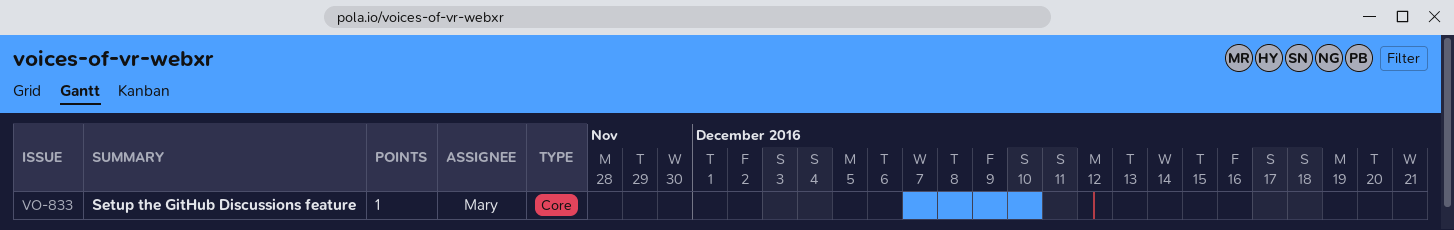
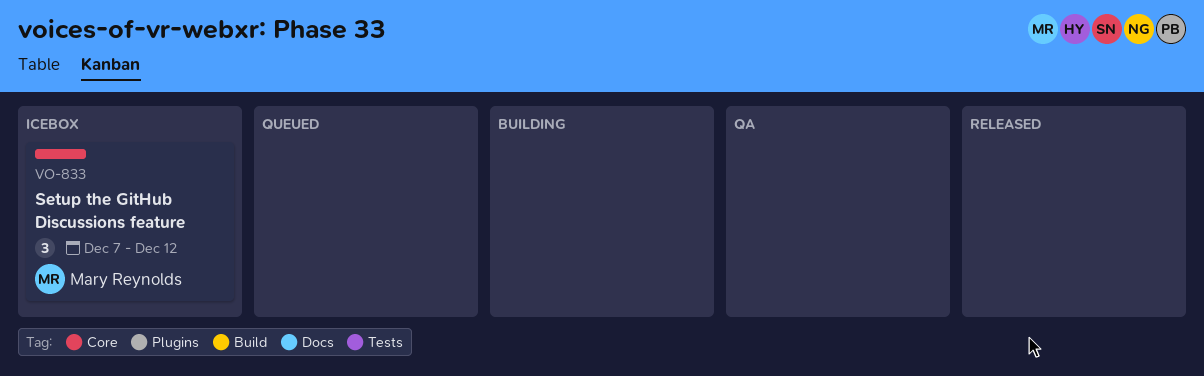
VO-833, estimate: 1 -> 3
VO-833, due: Dec 10 -> Dec 12

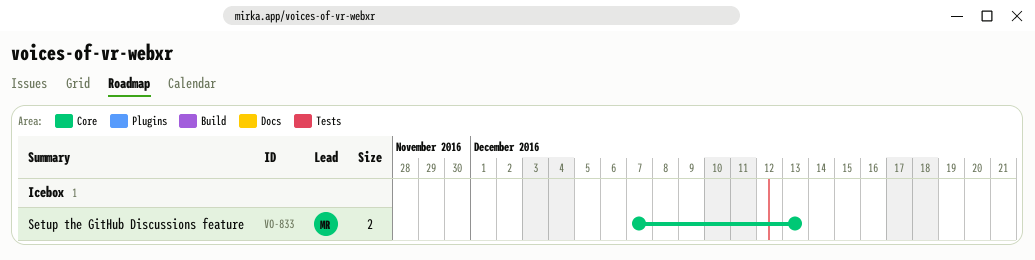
VO-833, estimate: 3 -> 2
VO-833, due: Dec 12 -> Dec 13

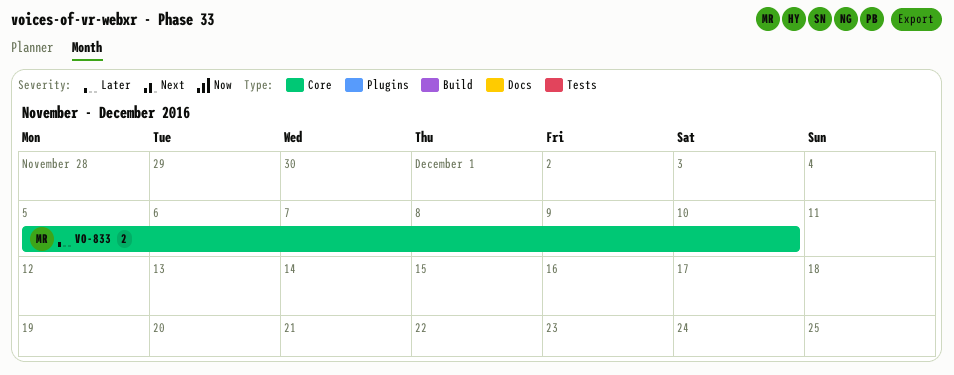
VO-833, start: Dec 7 -> Dec 5
VO-833, due: Dec 13 -> Dec 10

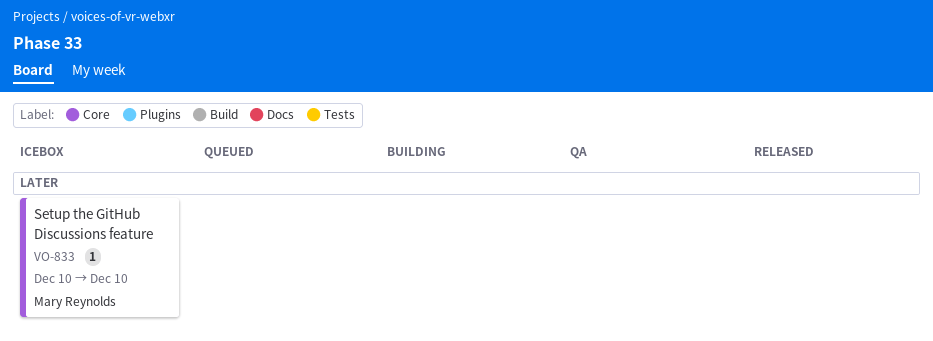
VO-833, estimate: 2 -> 1
VO-833, start: Dec 5 -> Dec 10

